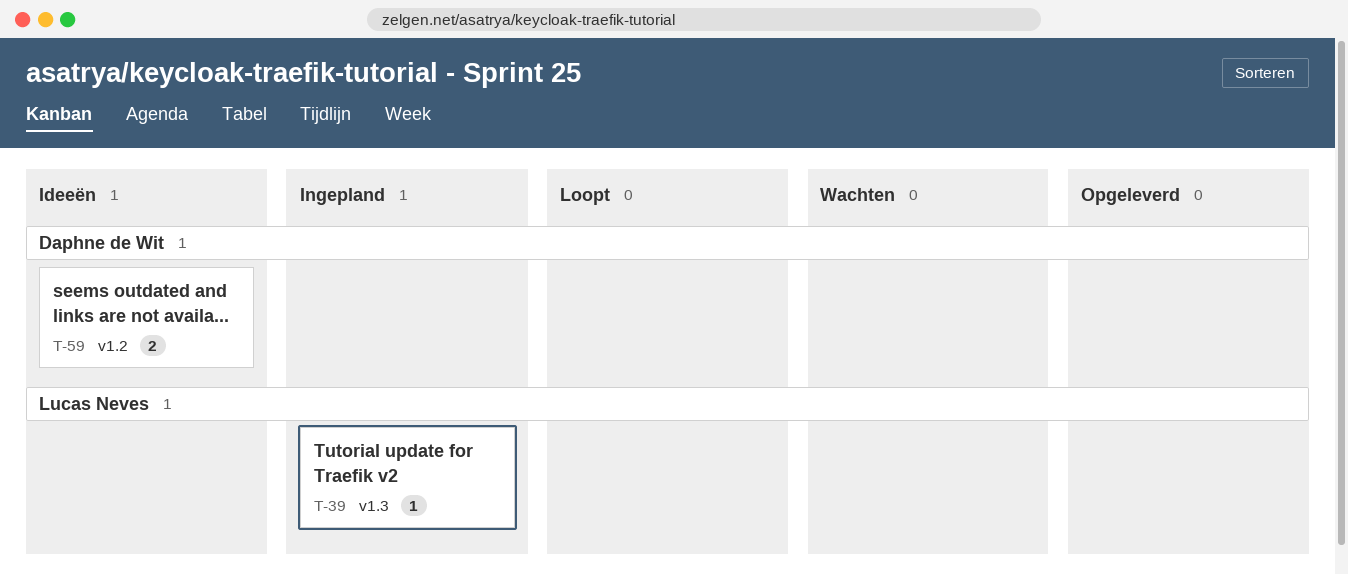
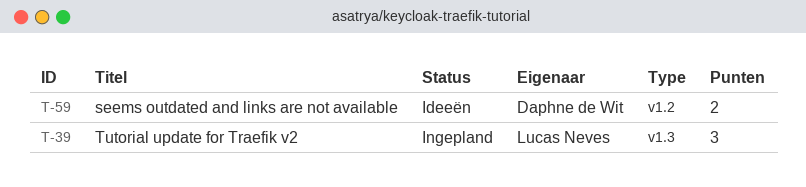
T-39, estimate: 1 -> 3

